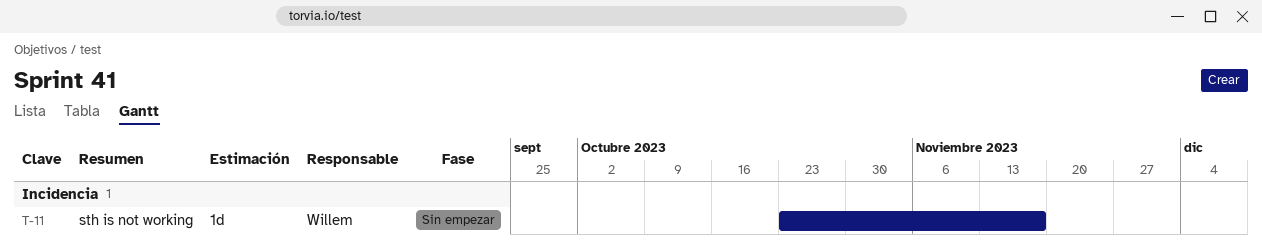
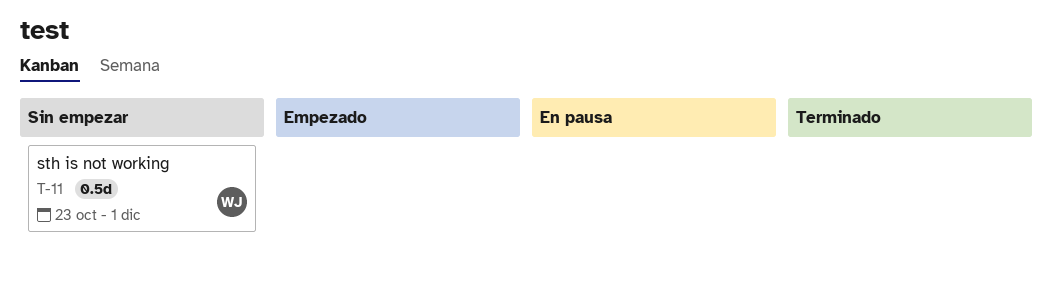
T-11, estimate: 1d -> 0.5d
T-11, due: Nov 17 -> Dec 1

